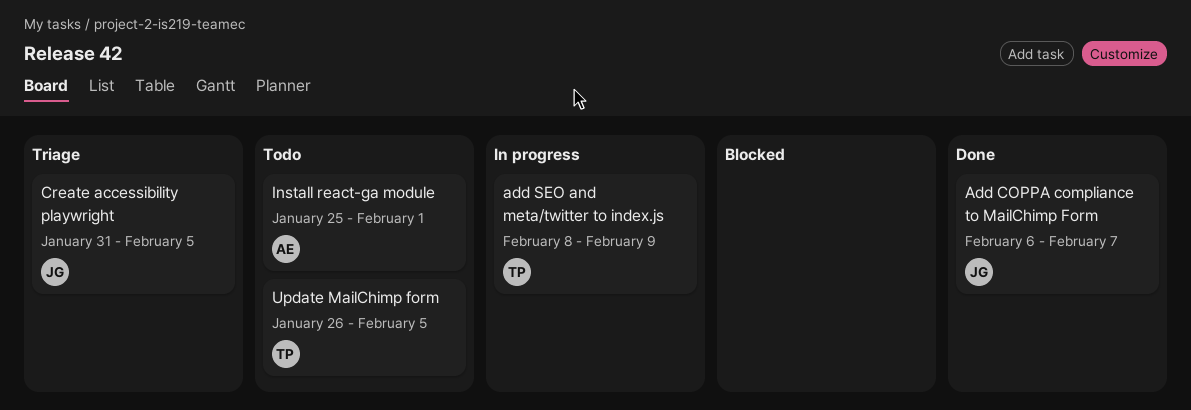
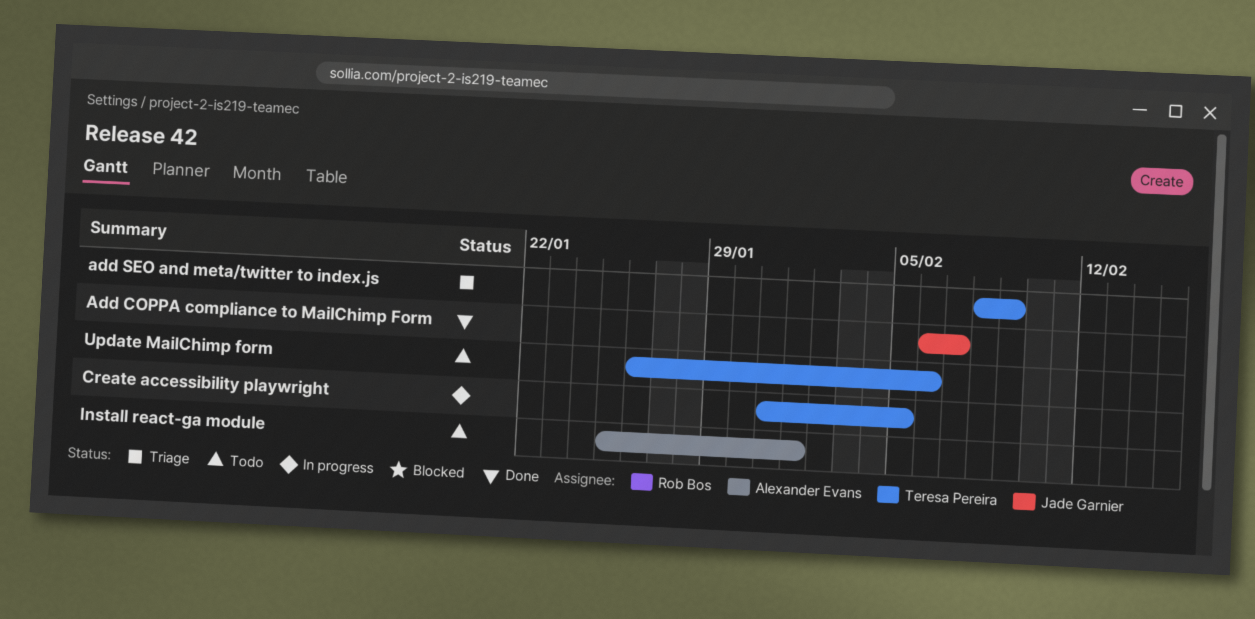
add SEO and meta/twitter to index.js, status: In progress -> Triage
Create accessibility playwright, status: Triage -> In progress
Create accessibility playwright, owner: Jade Garnier -> Teresa Pereira
Update MailChimp form, due: Feb 5 -> Feb 6

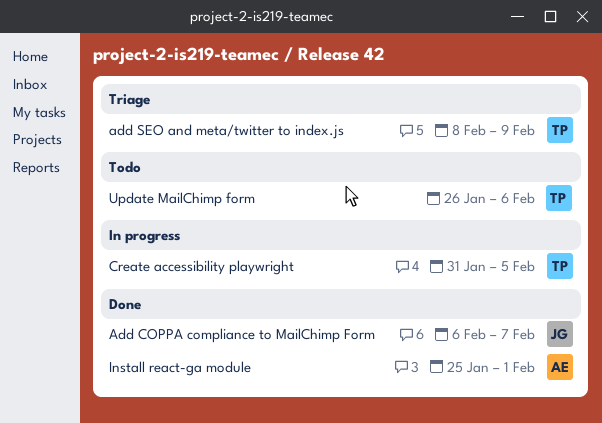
Install react-ga module, status: Todo -> Done

